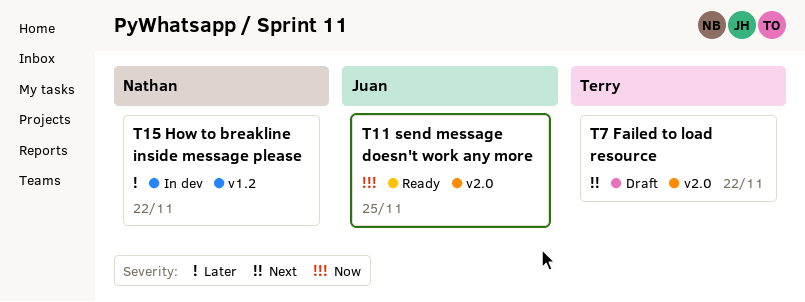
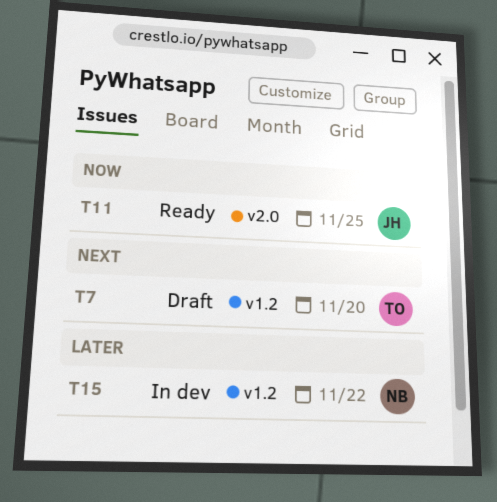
T7, label: v2.0 -> v1.2
T7, due: Nov 22 -> Nov 20

